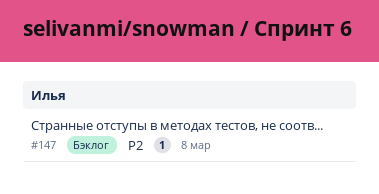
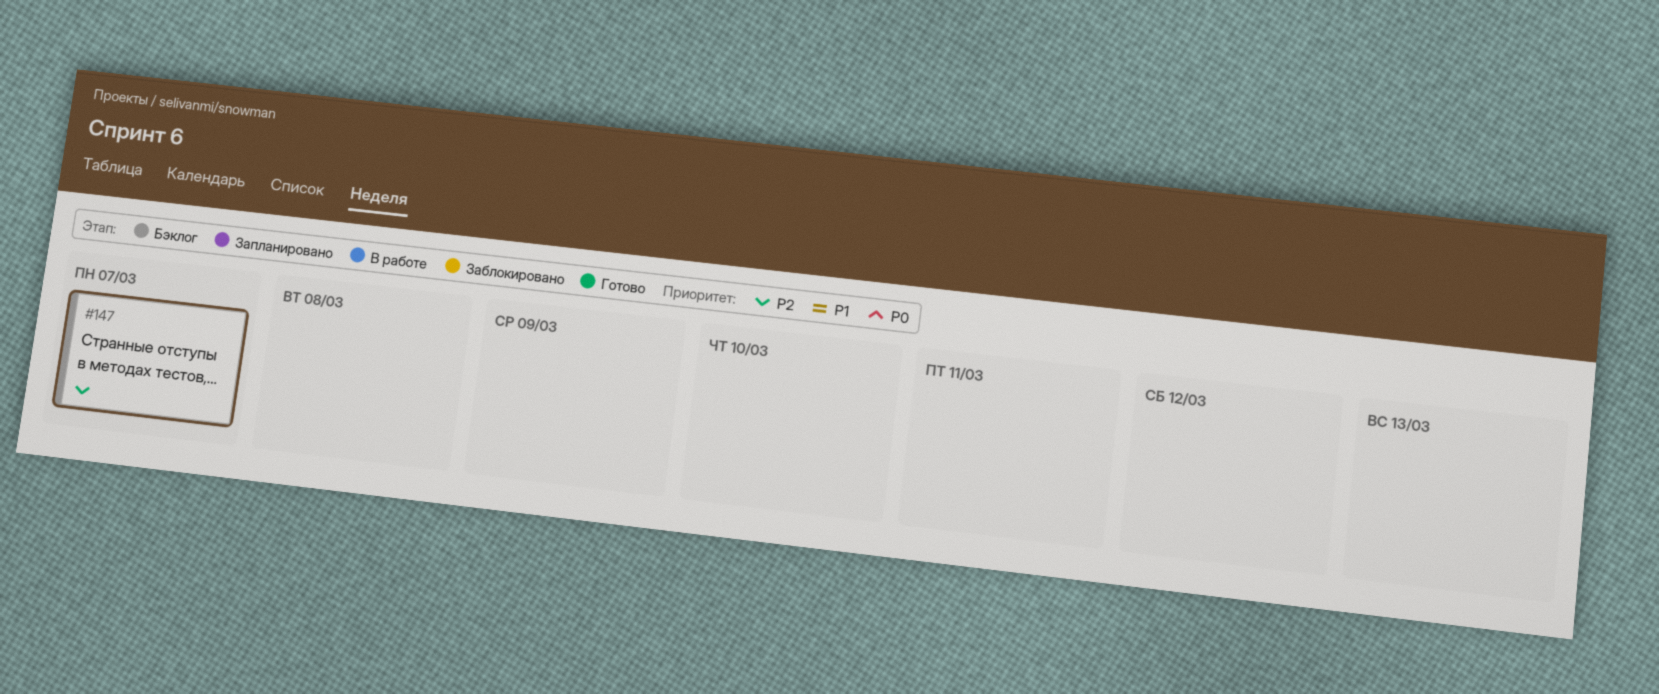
#147, due: Mar 8 -> Mar 7

